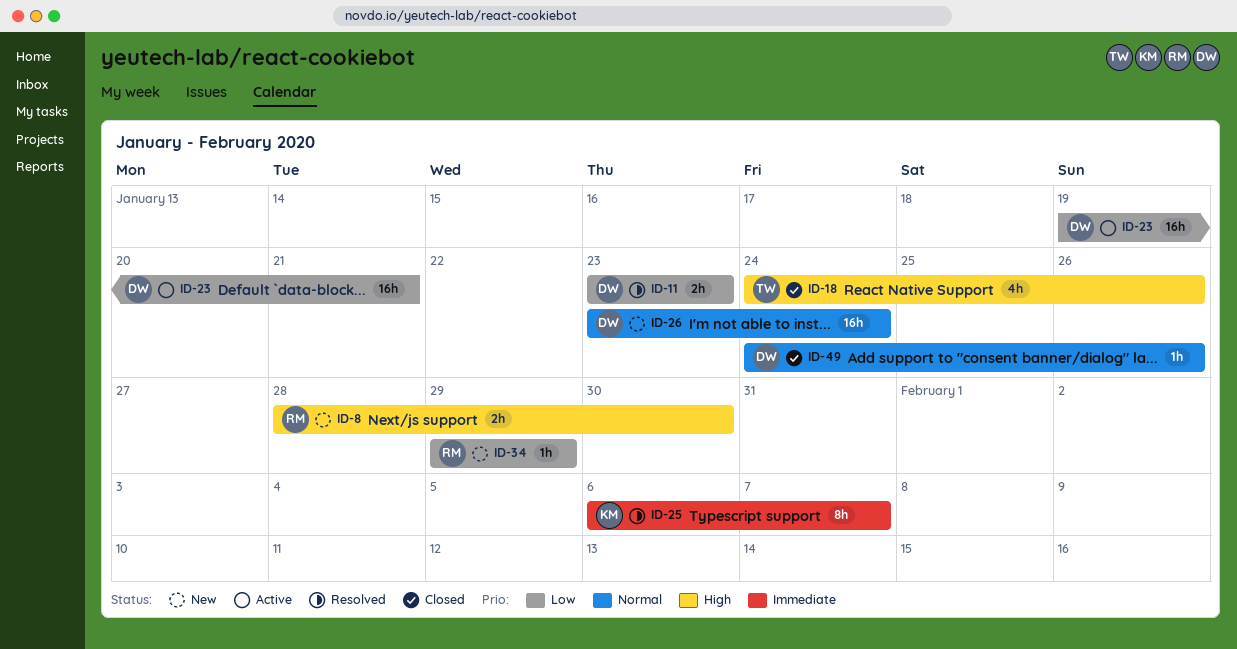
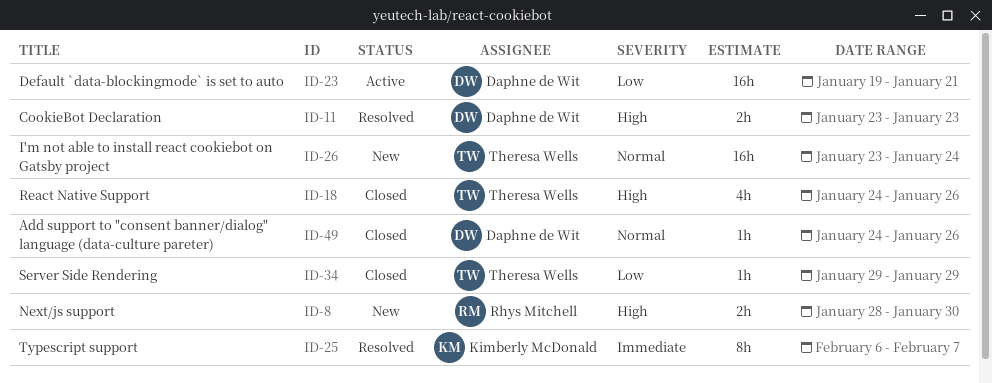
ID-11, priority: Low -> High
ID-26, owner: Daphne de Wit -> Theresa Wells
ID-34, status: New -> Closed
ID-34, owner: Rhys Mitchell -> Theresa Wells

